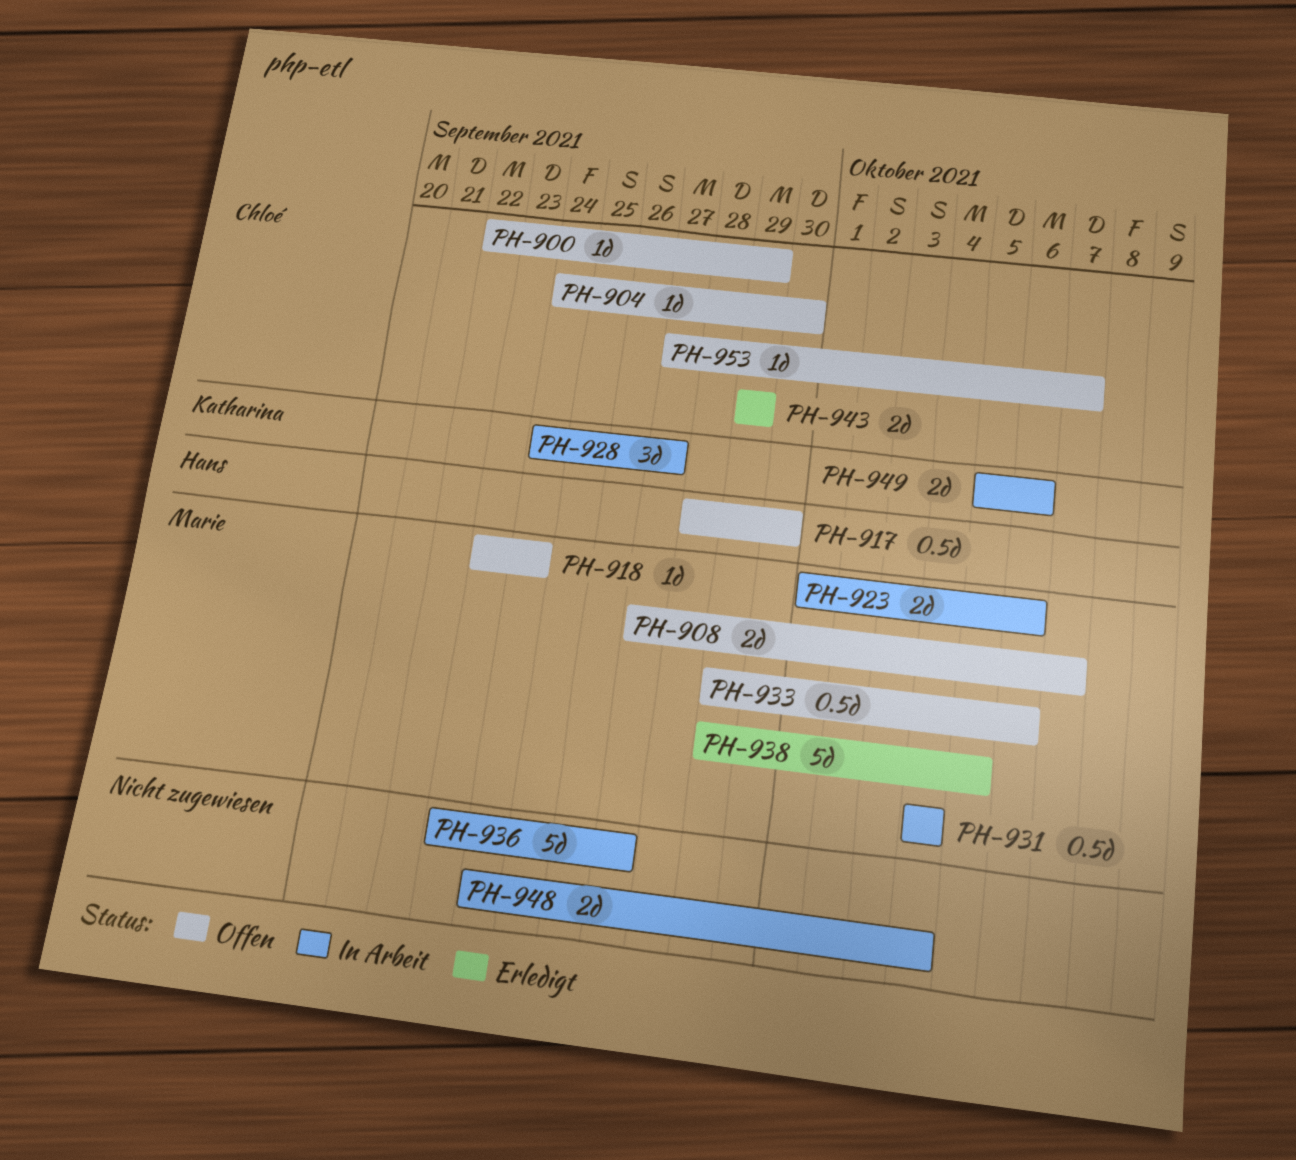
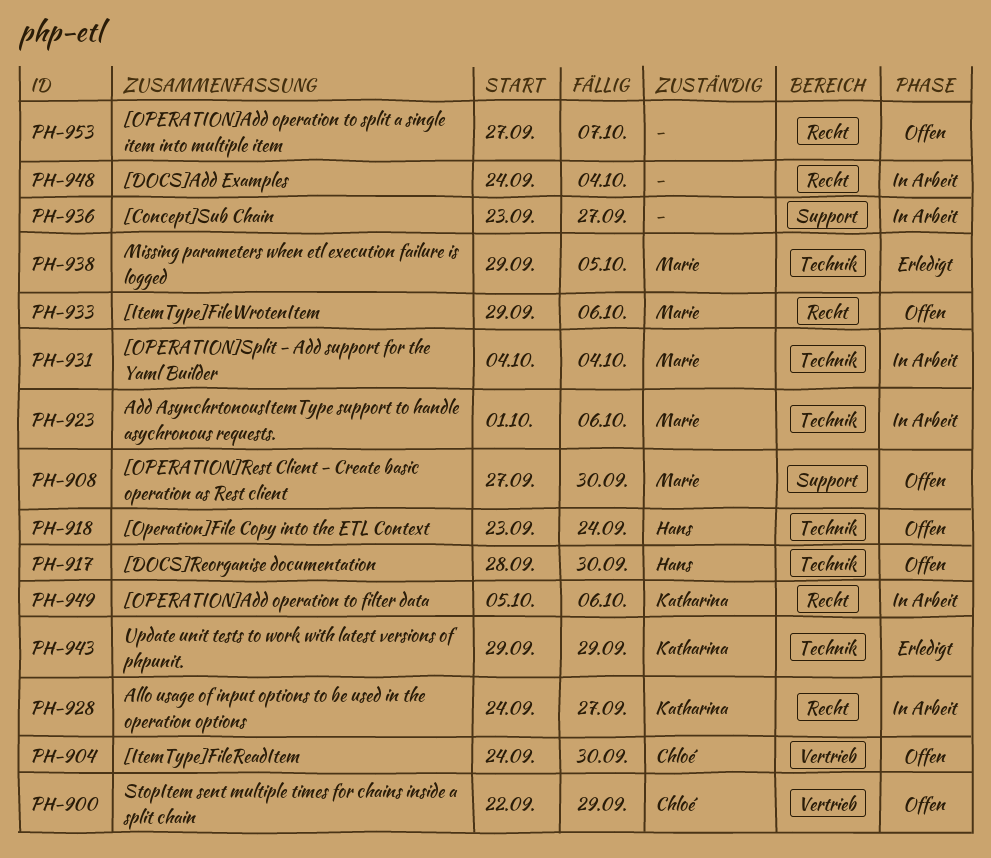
PH-908, due: Oct 7 -> Sep 30
PH-918, owner: Marie -> Hans
PH-943, owner: Chloé -> Katharina
PH-953, owner: Chloé -> none

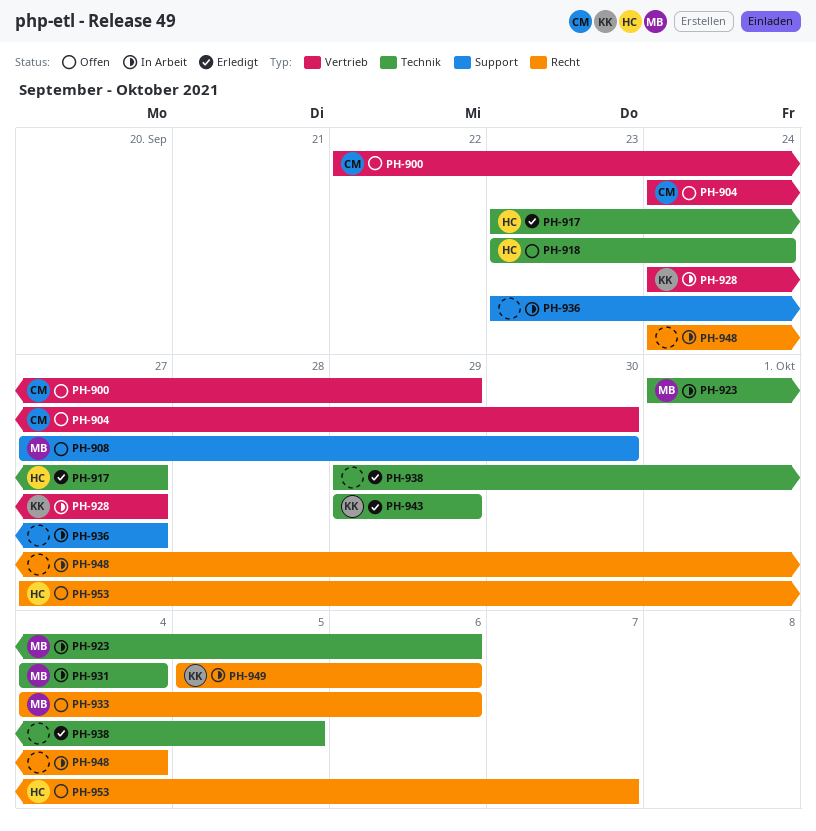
PH-917, status: Offen -> Erledigt
PH-917, start: Sep 28 -> Sep 23
PH-917, due: Sep 30 -> Sep 27
PH-928, label: Recht -> Vertrieb
PH-933, start: Sep 29 -> Oct 4
PH-938, owner: Marie -> none
PH-953, owner: none -> Hans

